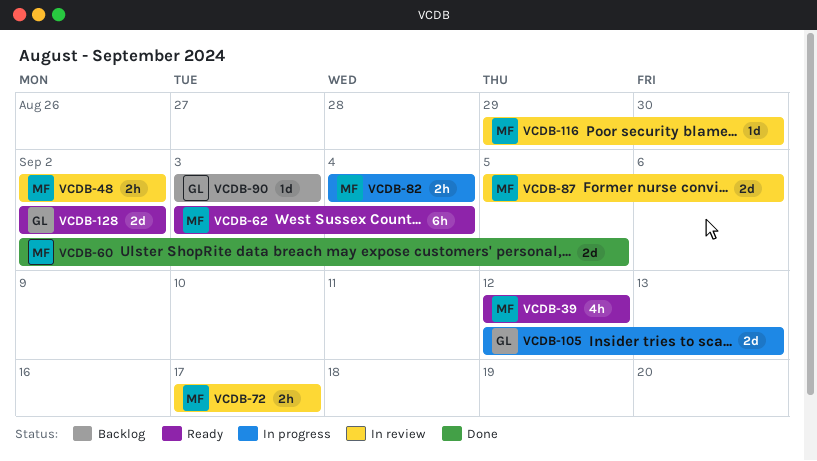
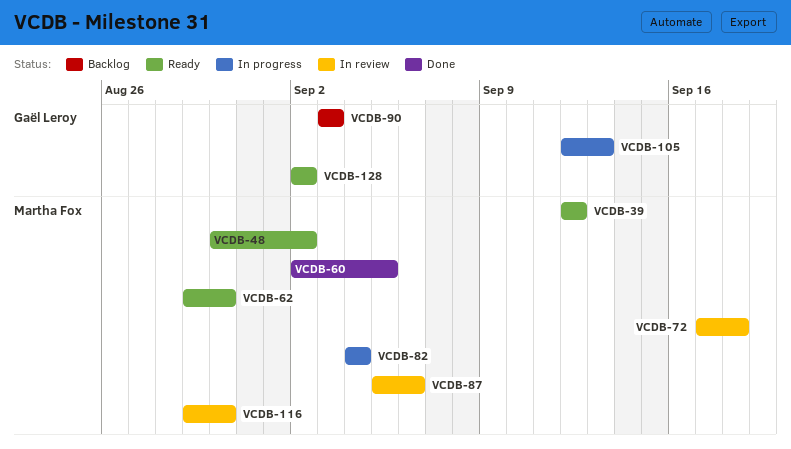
VCDB-48, status: In review -> Ready
VCDB-48, start: Sep 2 -> Aug 30
VCDB-62, start: Sep 3 -> Aug 29
VCDB-62, due: Sep 4 -> Aug 30
VCDB-72, due: Sep 17 -> Sep 18

